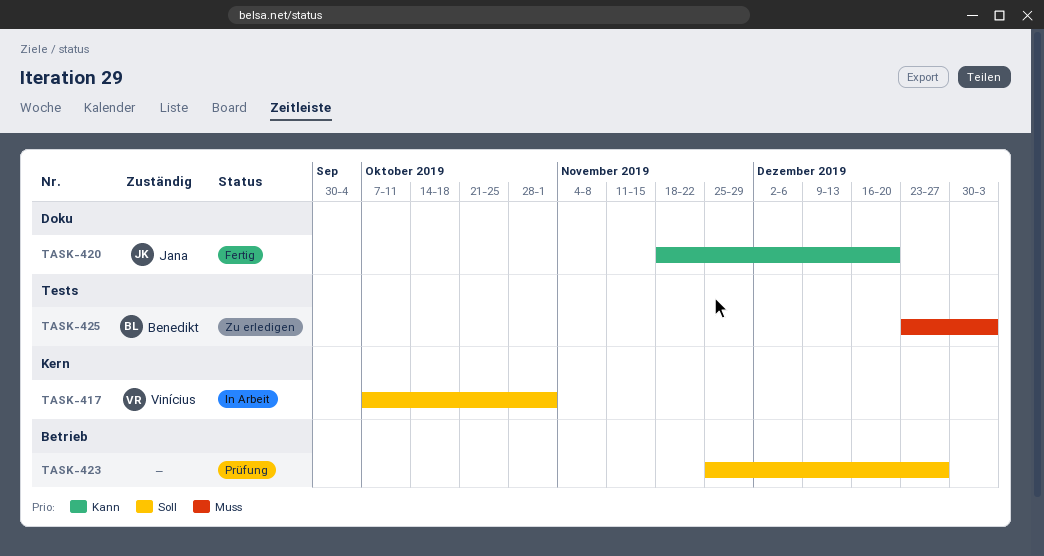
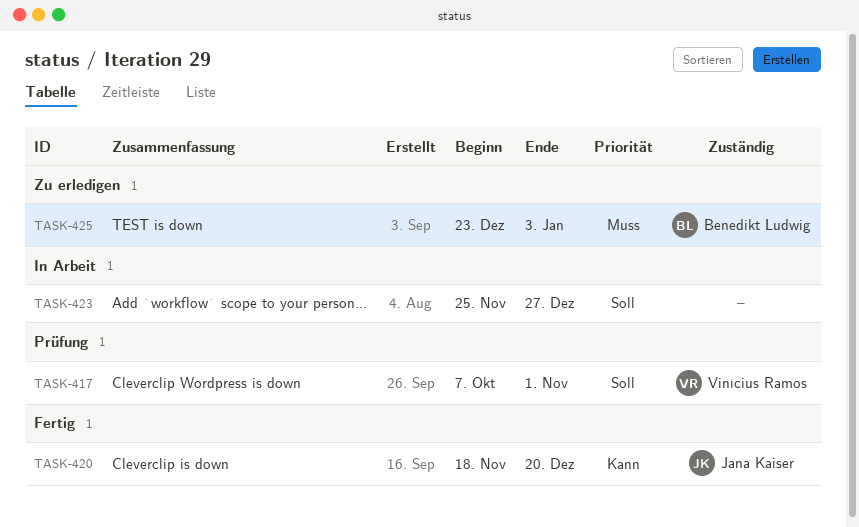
TASK-417, status: In Arbeit -> Prüfung
TASK-423, status: Prüfung -> In Arbeit

